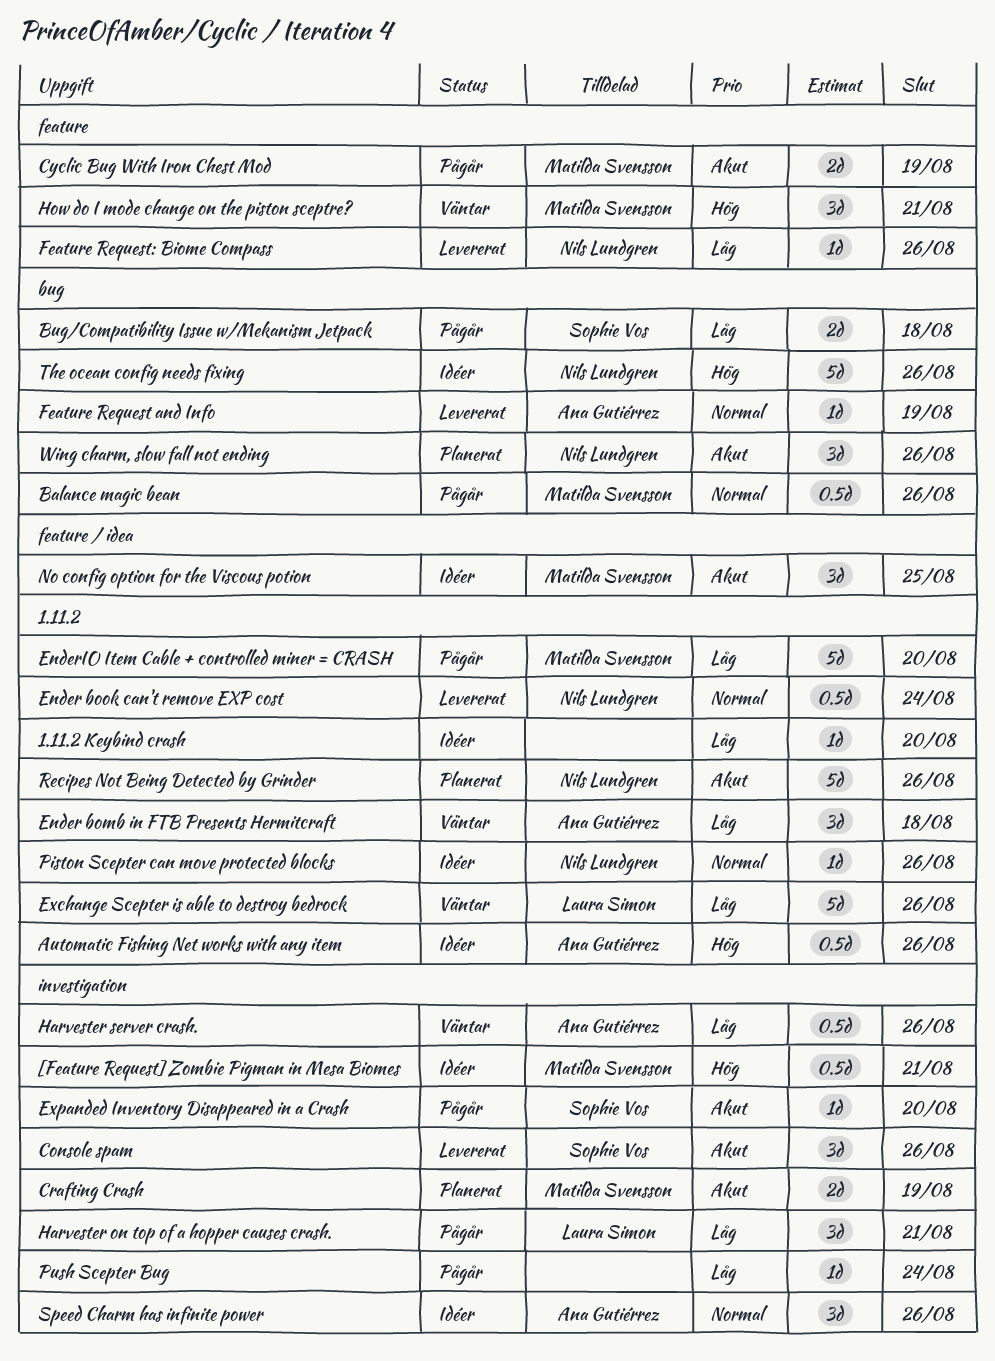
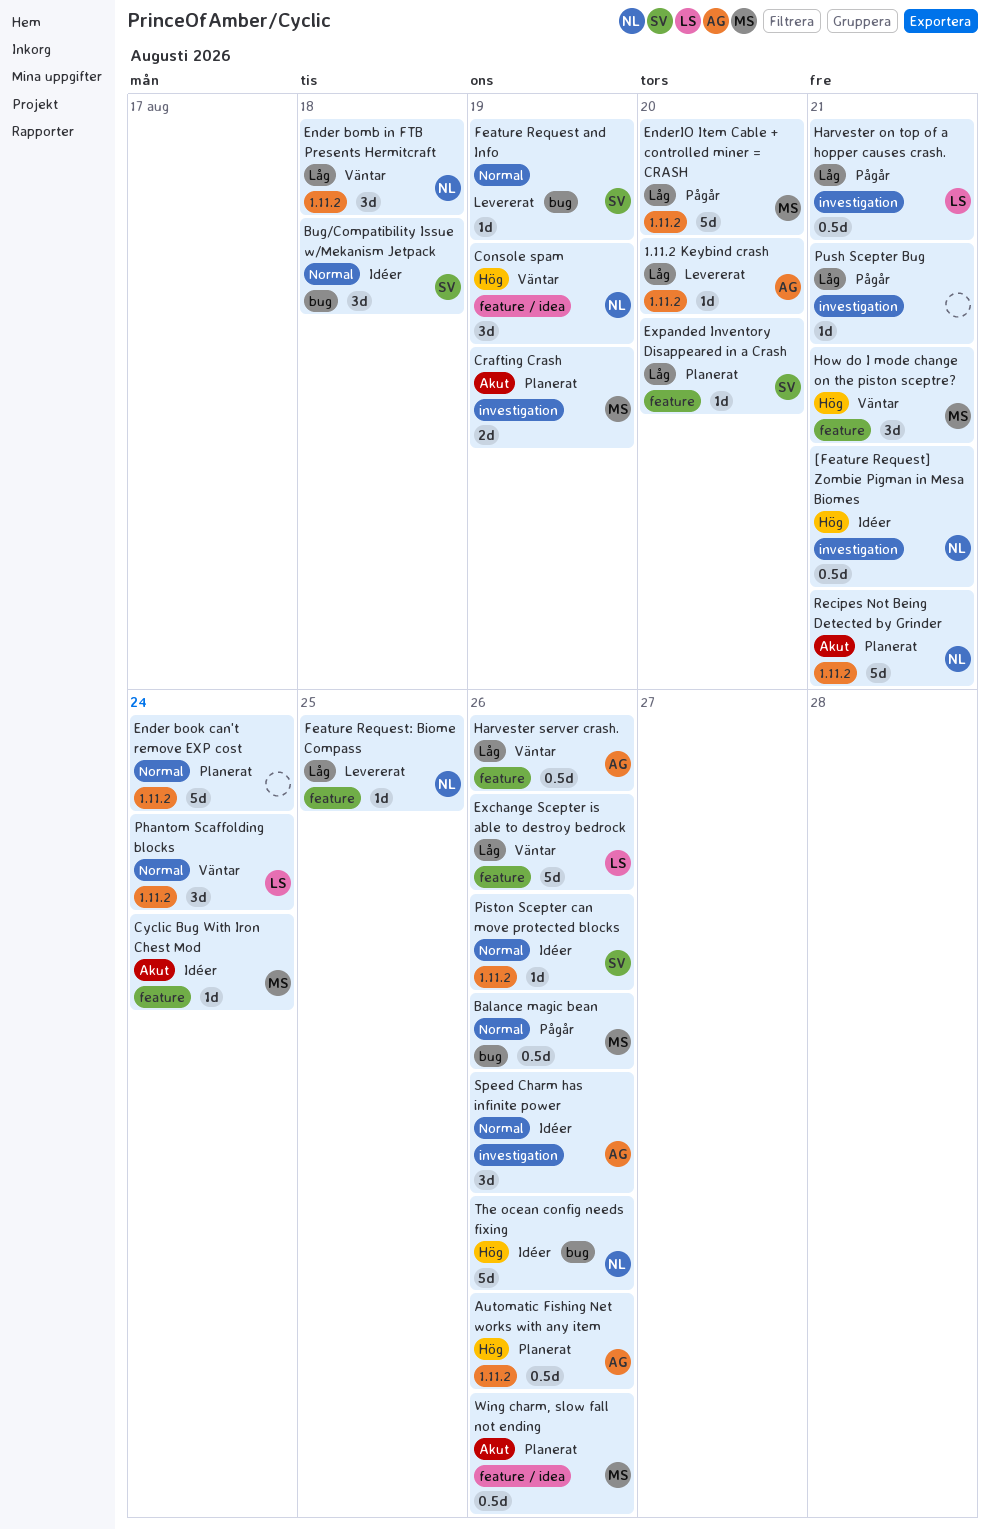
1.11.2 Keybind crash, status: Idéer -> Levererat
1.11.2 Keybind crash, owner: none -> Ana Gutiérrez
[Feature Request] Zombie Pigman in Mesa Biomes, owner: Matilda Svensson -> Nils Lundgren
Automatic Fishing Net works with any item, status: Idéer -> Planerat
Bug/Compatibility Issue w/Mekanism Jetpack, status: Pågår -> Idéer
Bug/Compatibility Issue w/Mekanism Jetpack, priority: Låg -> Normal
Bug/Compatibility Issue w/Mekanism Jetpack, estimate: 2d -> 3d
Console spam, status: Levererat -> Väntar
Console spam, owner: Sophie Vos -> Nils Lundgren
Console spam, priority: Akut -> Hög
Console spam, label: investigation -> feature / idea
Console spam, due: Aug 26 -> Aug 19
Cyclic Bug With Iron Chest Mod, status: Pågår -> Idéer
Cyclic Bug With Iron Chest Mod, estimate: 2d -> 1d
Cyclic Bug With Iron Chest Mod, due: Aug 19 -> Aug 24
Ender bomb in FTB Presents Hermitcraft, owner: Ana Gutiérrez -> Nils Lundgren
Ender book can't remove EXP cost, status: Levererat -> Planerat
Ender book can't remove EXP cost, owner: Nils Lundgren -> none
Ender book can't remove EXP cost, estimate: 0.5d -> 5d
Exchange Scepter is able to destroy bedrock, label: 1.11.2 -> feature
Expanded Inventory Disappeared in a Crash, status: Pågår -> Planerat
Expanded Inventory Disappeared in a Crash, priority: Akut -> Låg
Expanded Inventory Disappeared in a Crash, label: investigation -> feature
Feature Request and Info, owner: Ana Gutiérrez -> Sophie Vos
Feature Request: Biome Compass, due: Aug 26 -> Aug 25
Harvester on top of a hopper causes crash., estimate: 3d -> 0.5d
Harvester server crash., label: investigation -> feature
No config option for the Viscous potion: present -> none
Phantom Scaffolding blocks: none -> present
Piston Scepter can move protected blocks, owner: Nils Lundgren -> Sophie Vos
Push Scepter Bug, due: Aug 24 -> Aug 21
Recipes Not Being Detected by Grinder, due: Aug 26 -> Aug 21
Wing charm, slow fall not ending, owner: Nils Lundgren -> Matilda Svensson
Wing charm, slow fall not ending, label: bug -> feature / idea
Wing charm, slow fall not ending, estimate: 3d -> 0.5d

